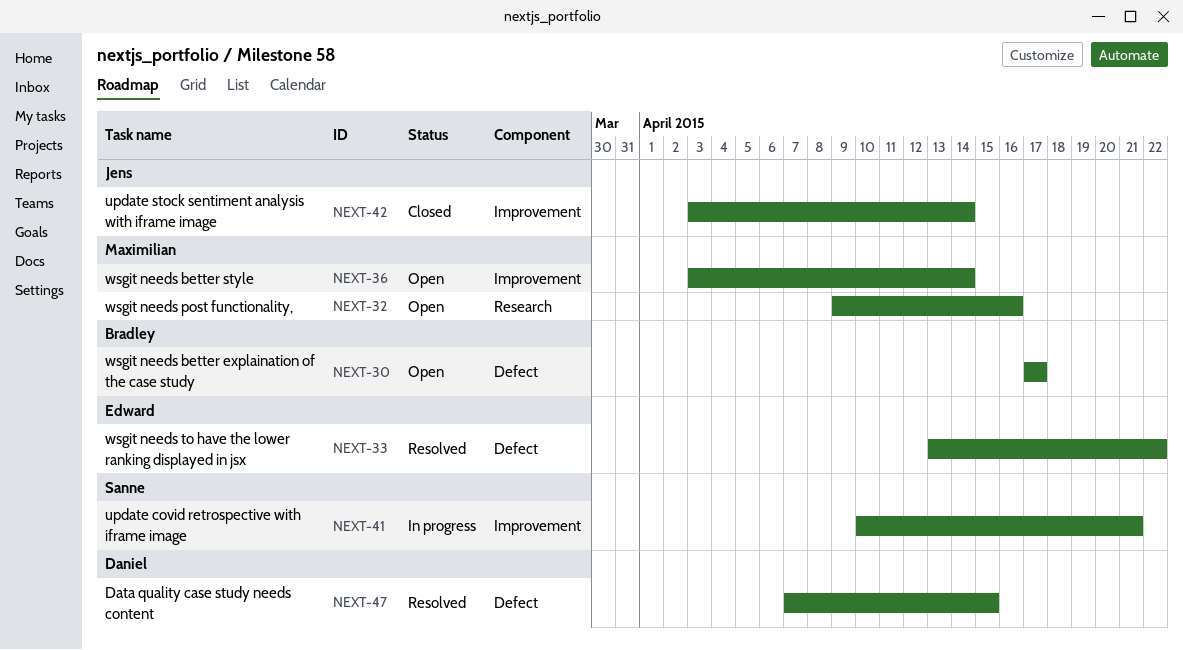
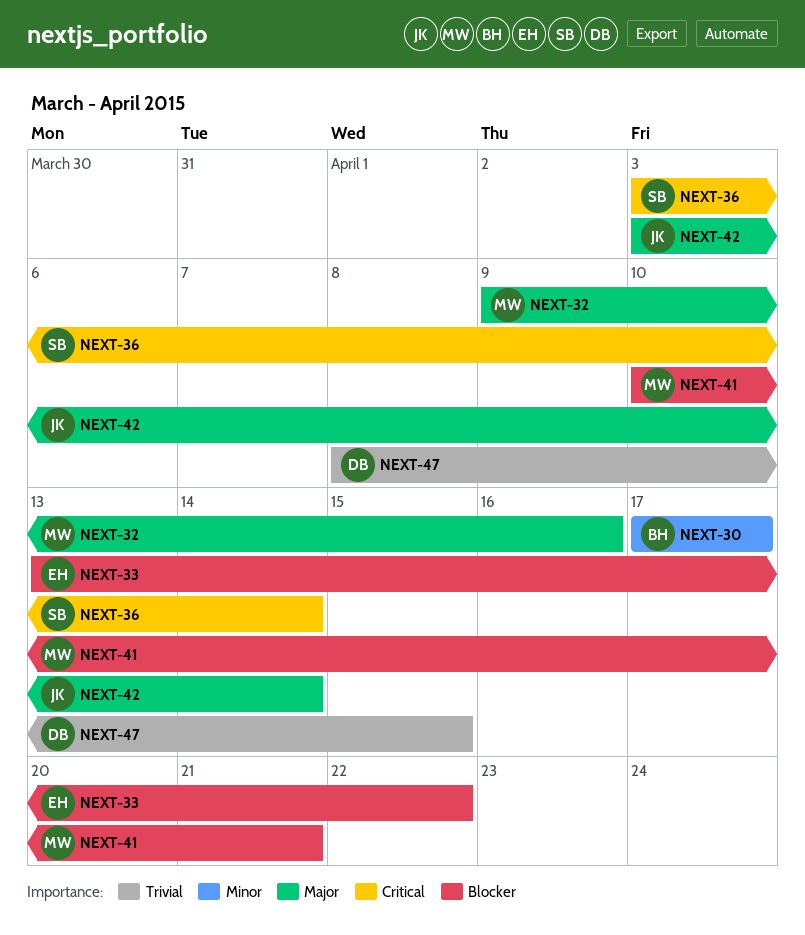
NEXT-36, owner: Maximilian -> Sanne
NEXT-41, owner: Sanne -> Maximilian
NEXT-47, start: Apr 7 -> Apr 8

